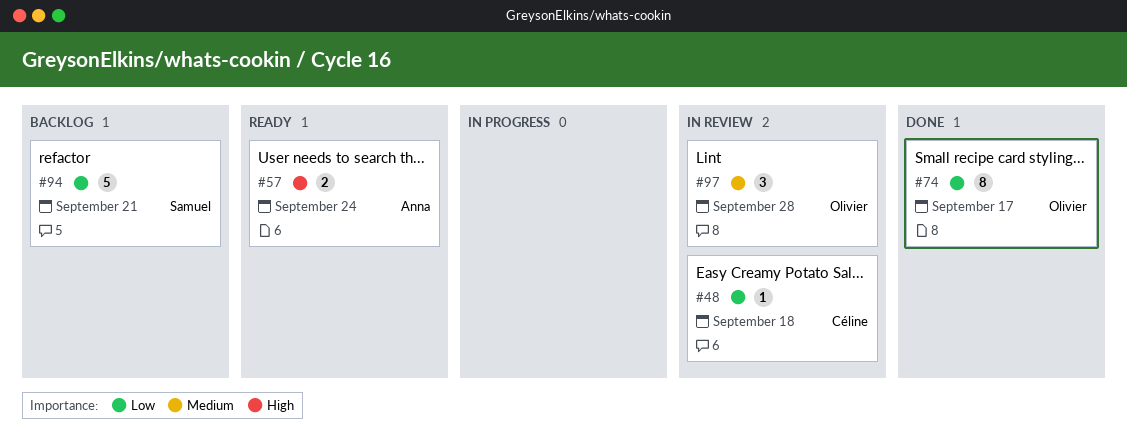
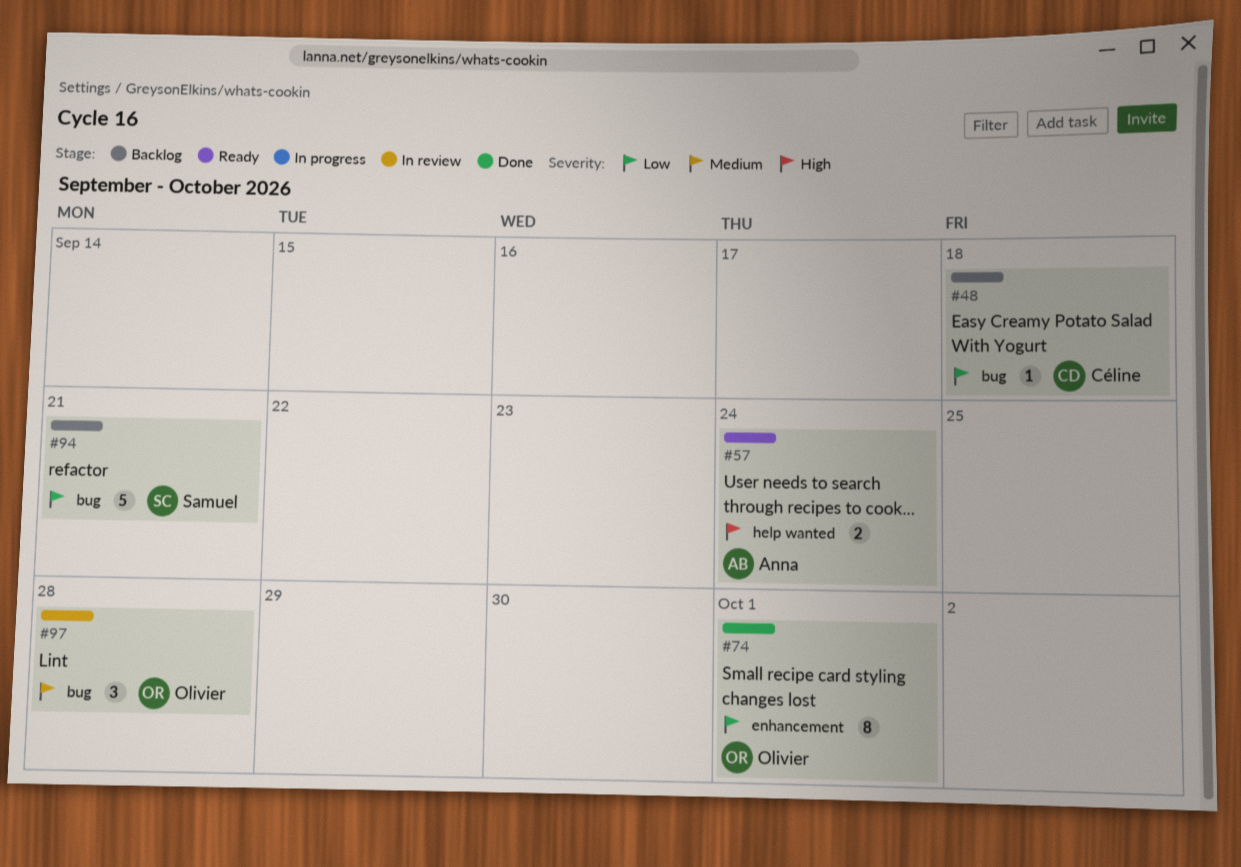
#48, status: In review -> Backlog
#74, due: Sep 17 -> Oct 1

